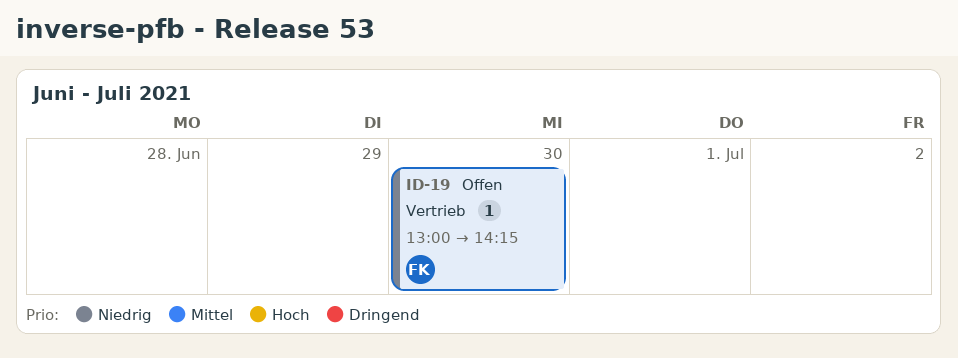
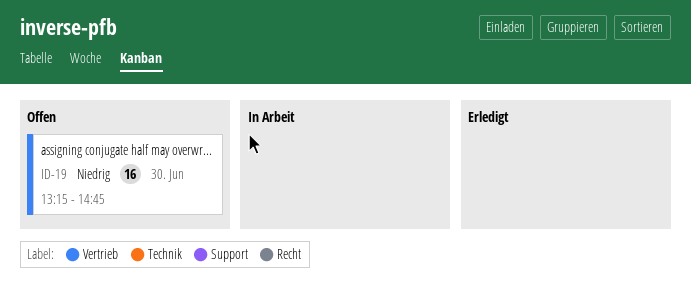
ID-19, estimate: 1 -> 16
ID-19, begins: 13:00 -> 13:15
ID-19, ends: 14:15 -> 14:45

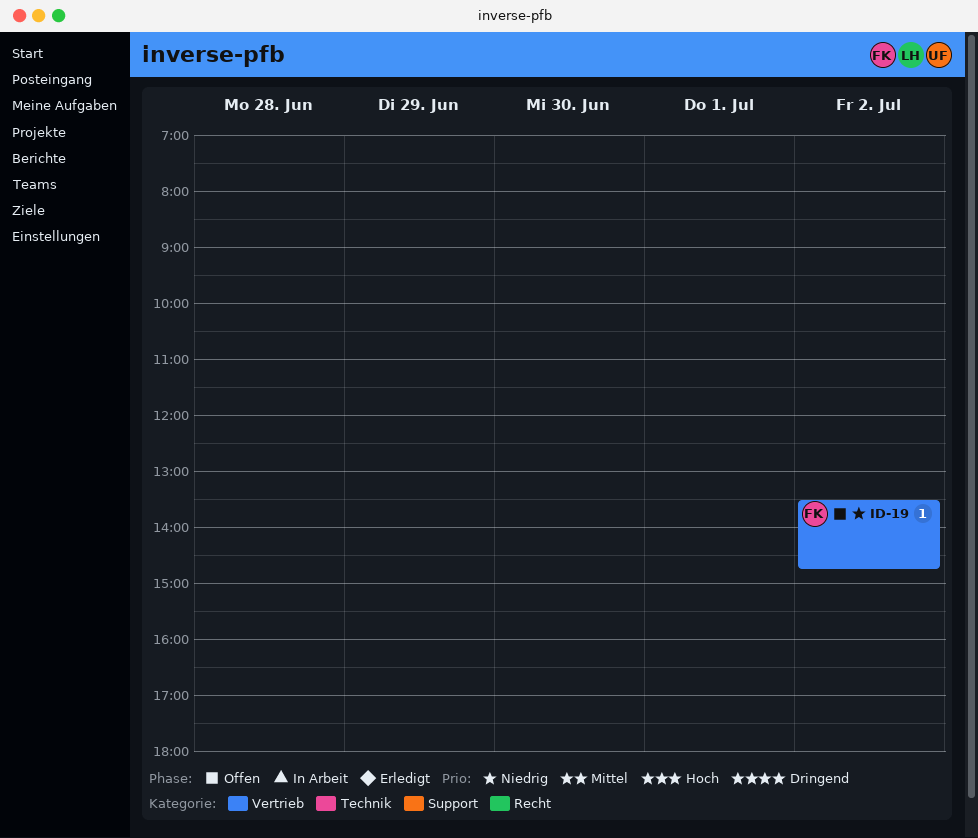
ID-19, estimate: 16 -> 1
ID-19, day: Jun 30 -> Jul 2
ID-19, begins: 13:15 -> 13:30

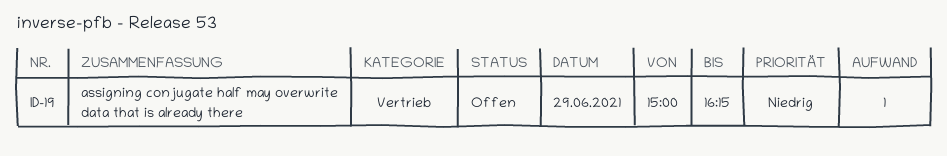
ID-19, day: Jul 2 -> Jun 29
ID-19, begins: 13:30 -> 15:00
ID-19, ends: 14:45 -> 16:15

